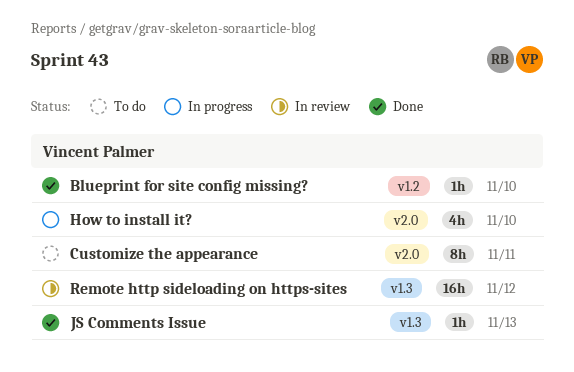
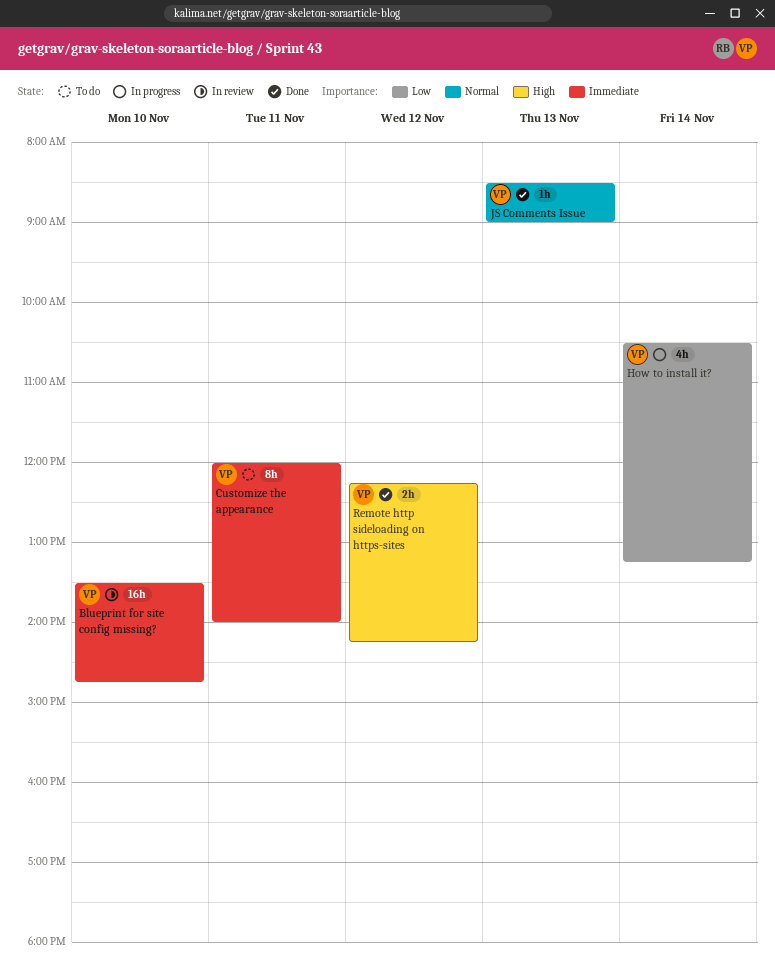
Blueprint for site config missing?, status: Done -> In review
Blueprint for site config missing?, estimate: 1h -> 16h
How to install it?, day: Nov 10 -> Nov 14
Remote http sideloading on https-sites, status: In review -> Done
Remote http sideloading on https-sites, estimate: 16h -> 2h

